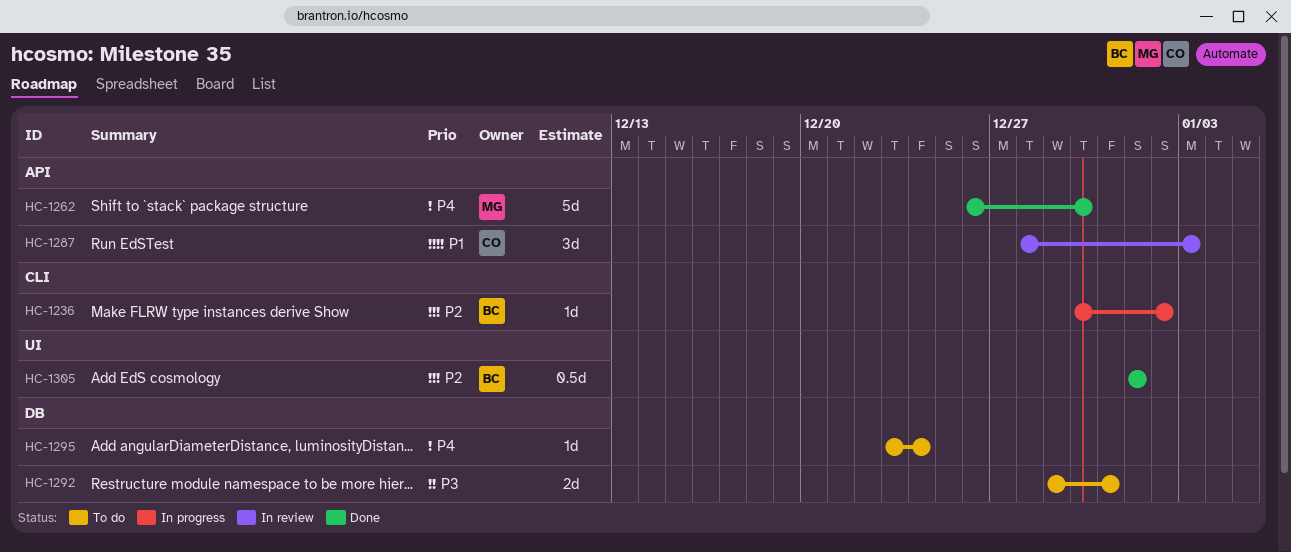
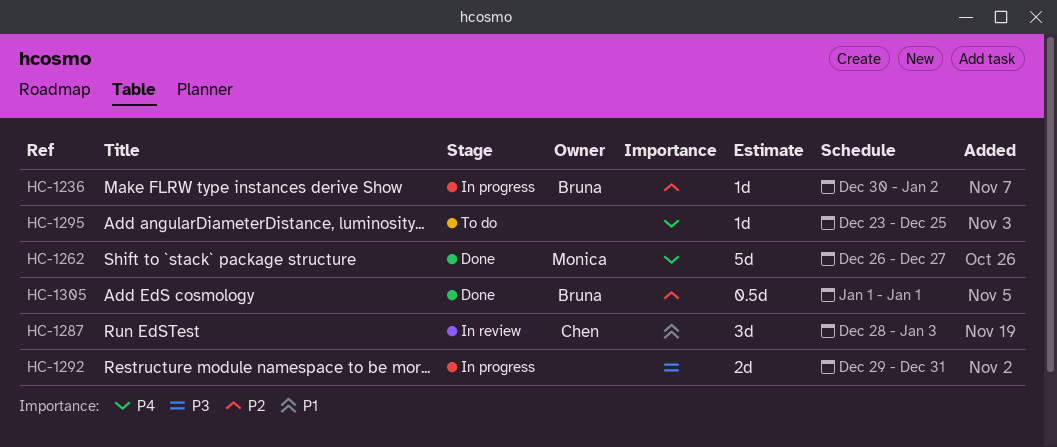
HC-1262, due: Dec 30 -> Dec 27
HC-1292, status: To do -> In progress
HC-1295, due: Dec 24 -> Dec 25

